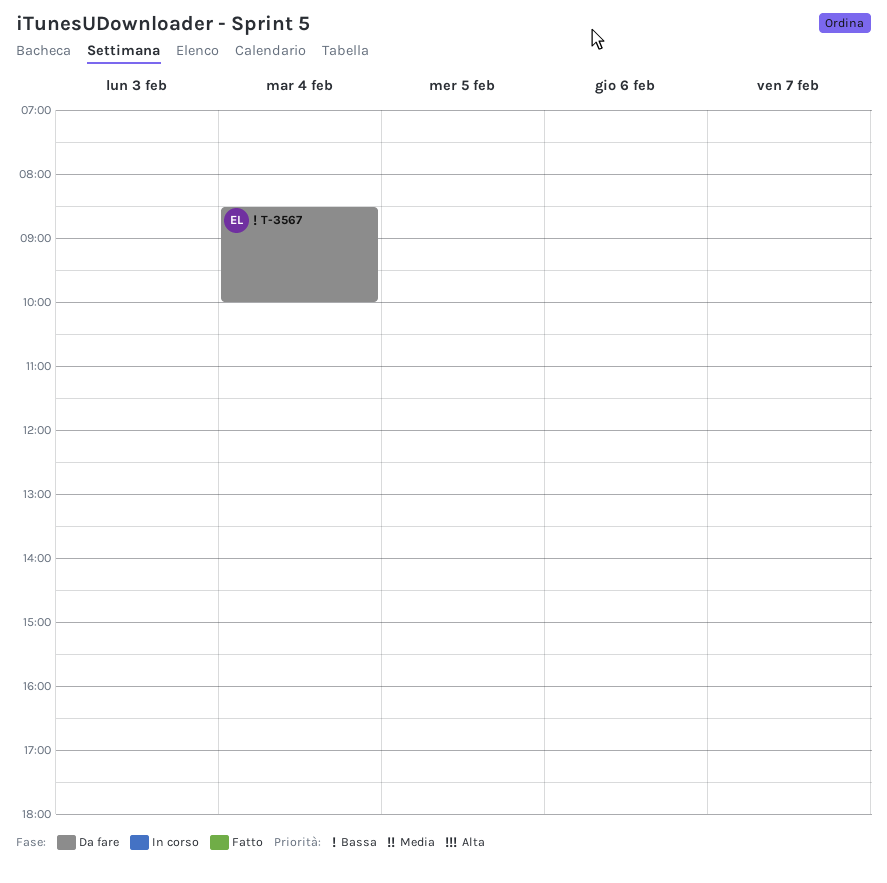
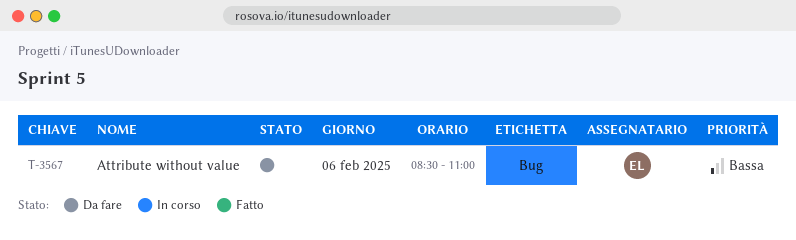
T-3567, day: Feb 4 -> Feb 6
T-3567, ends: 10:00 -> 11:00

